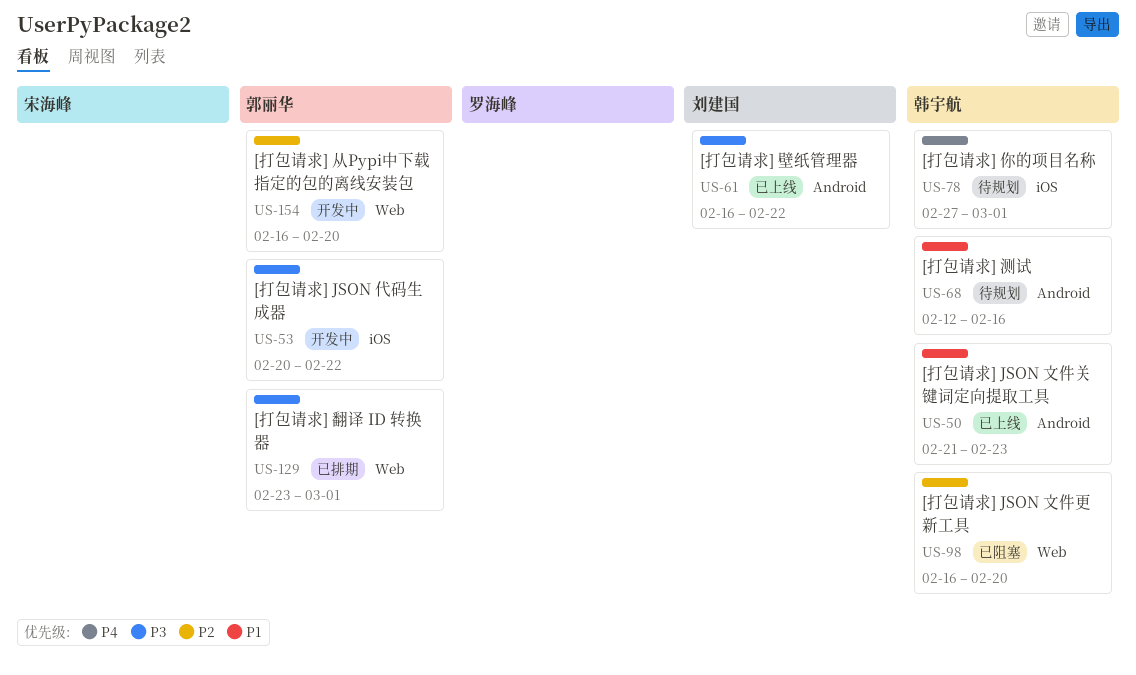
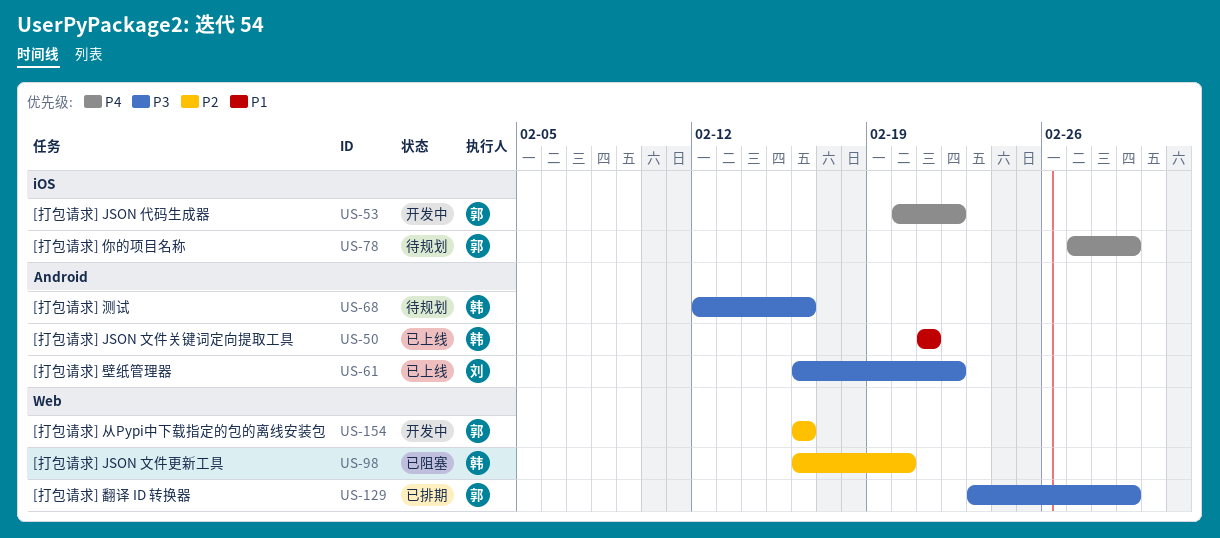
US-50, due: Feb 23 -> Feb 21
US-53, priority: P3 -> P4
US-68, priority: P1 -> P3
US-78, owner: 韩宇航 -> 郭丽华
US-154, due: Feb 20 -> Feb 16

